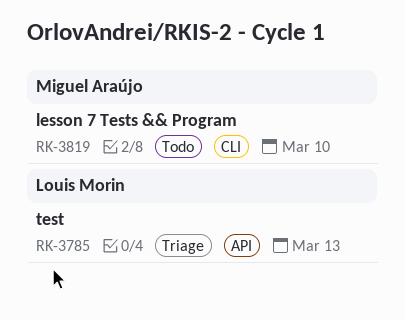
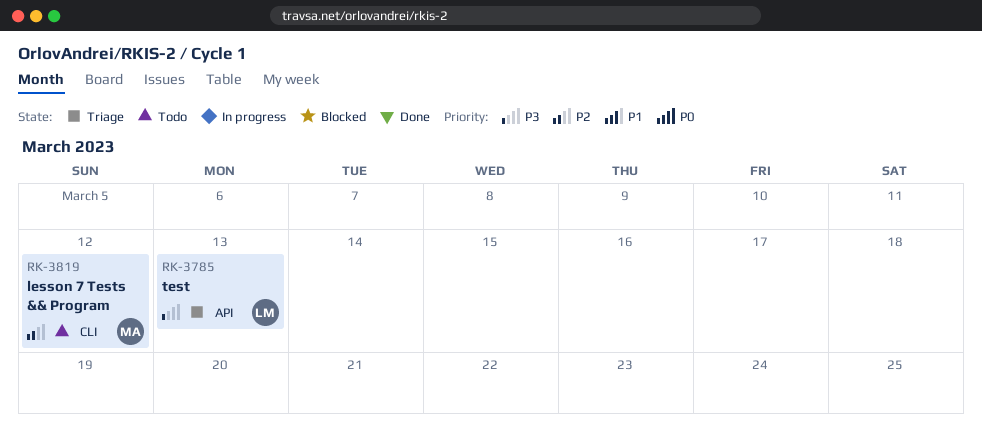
RK-3819, due: Mar 10 -> Mar 12

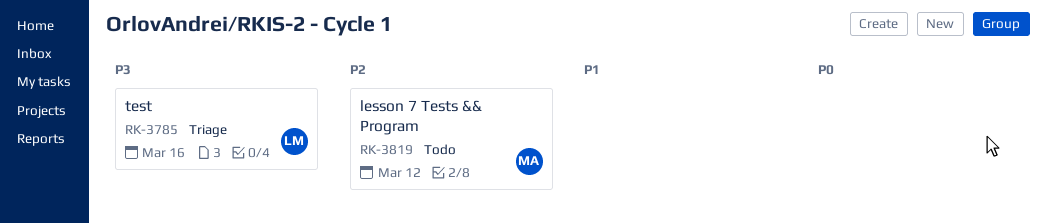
RK-3785, due: Mar 13 -> Mar 16

